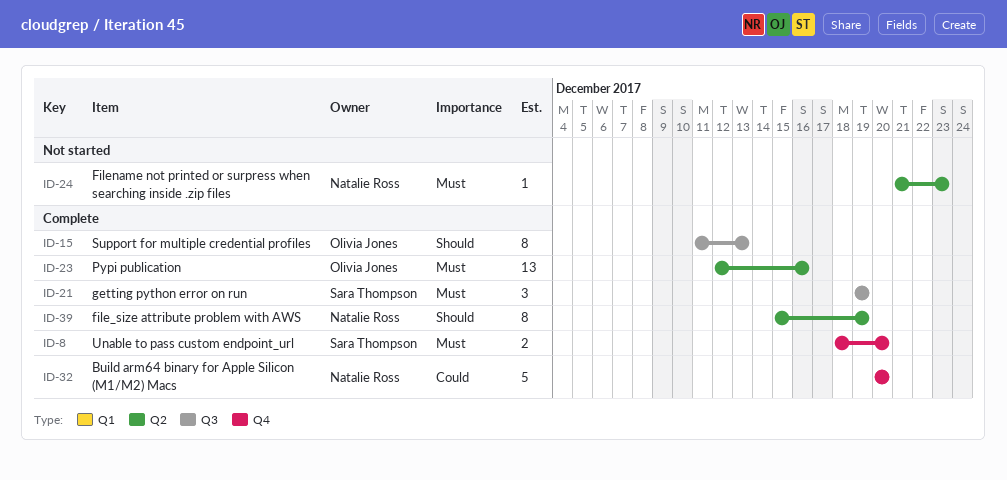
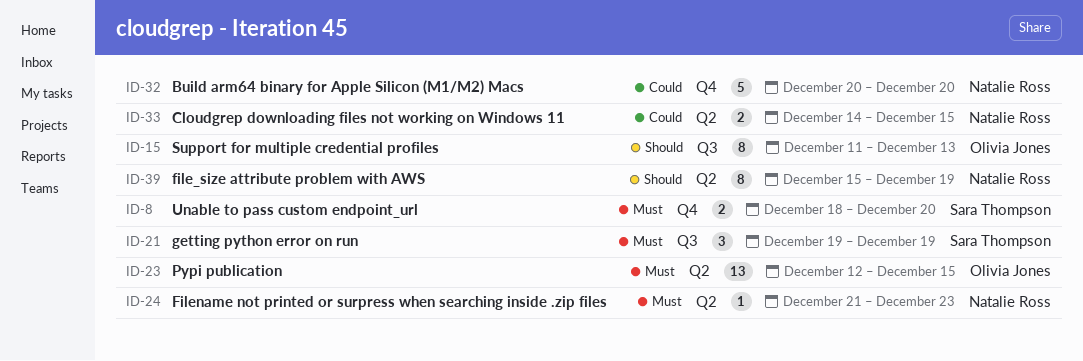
ID-23, due: Dec 16 -> Dec 15
ID-33: none -> present

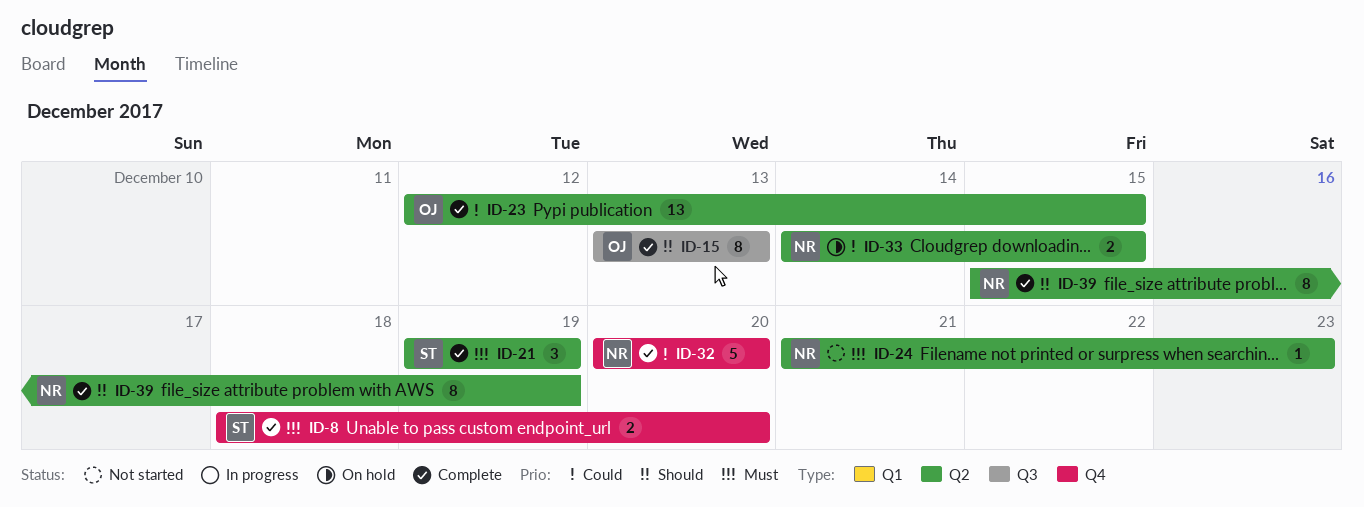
ID-15, start: Dec 11 -> Dec 13
ID-21, label: Q3 -> Q2
ID-23, priority: Must -> Could

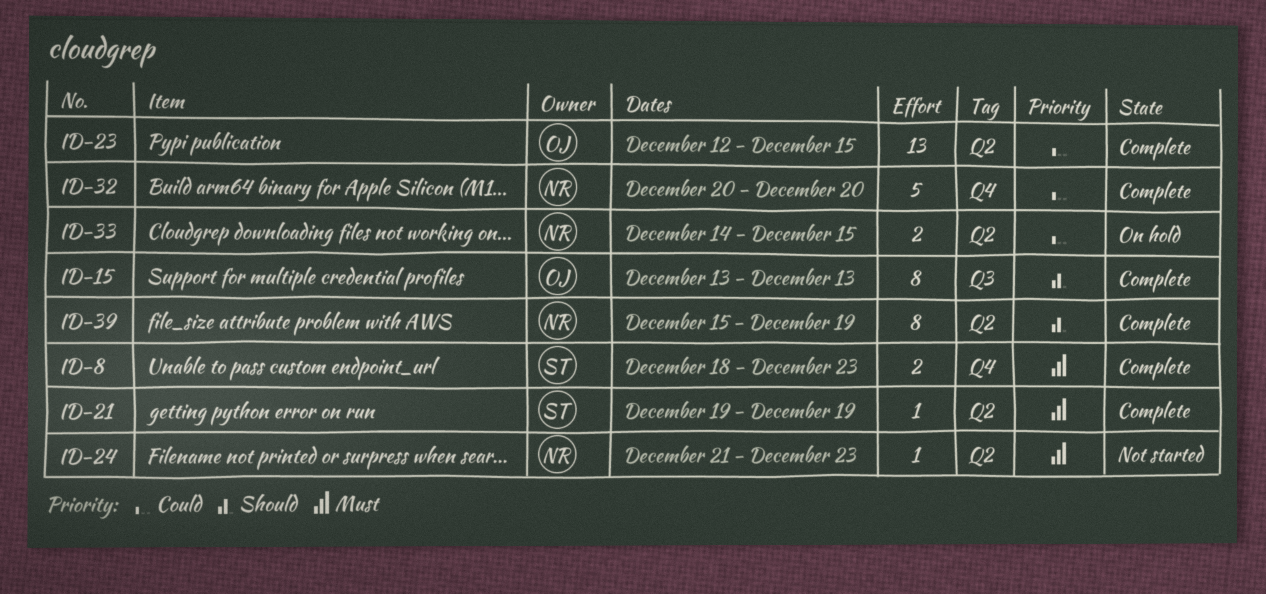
ID-8, due: Dec 20 -> Dec 23
ID-21, estimate: 3 -> 1

